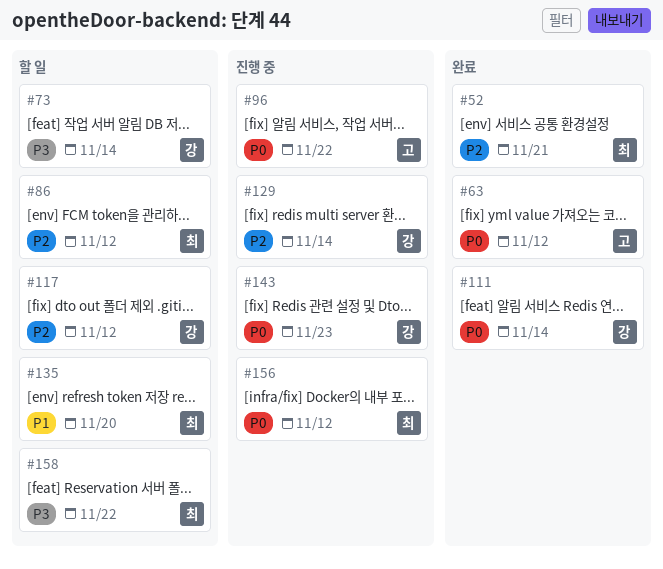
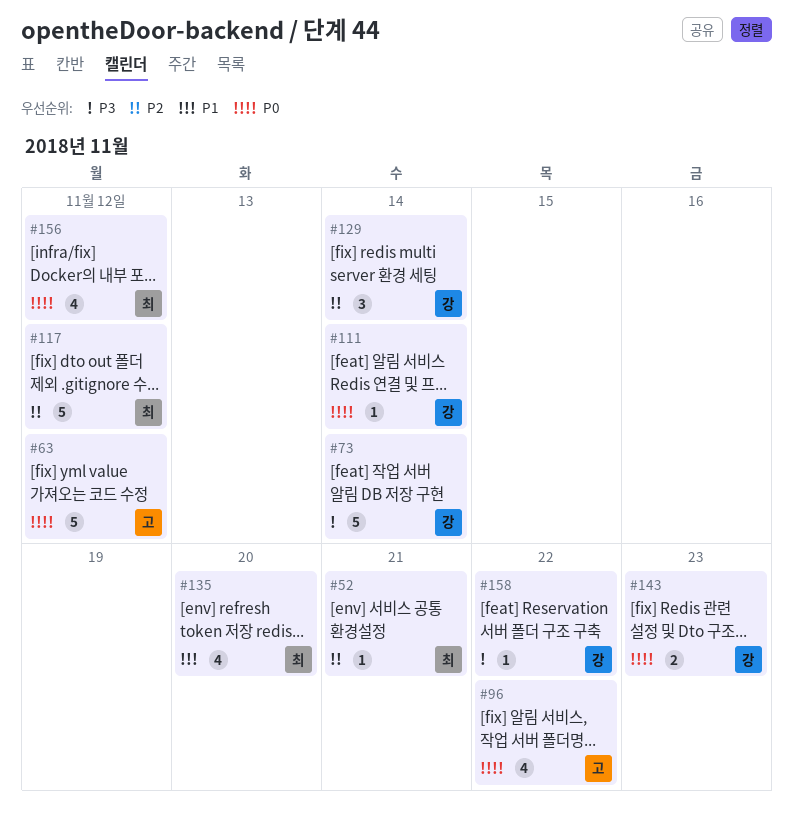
#86: present -> none
#117, owner: 강 -> 최
#158, owner: 최 -> 강

